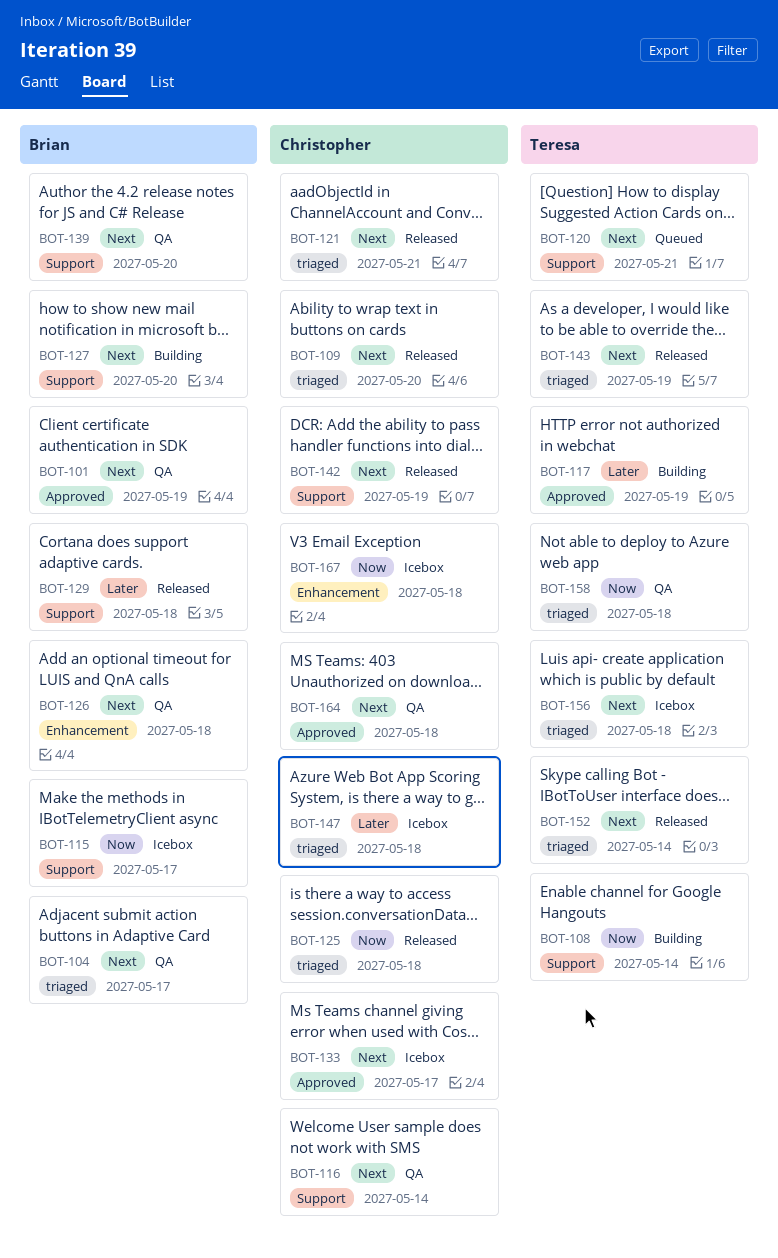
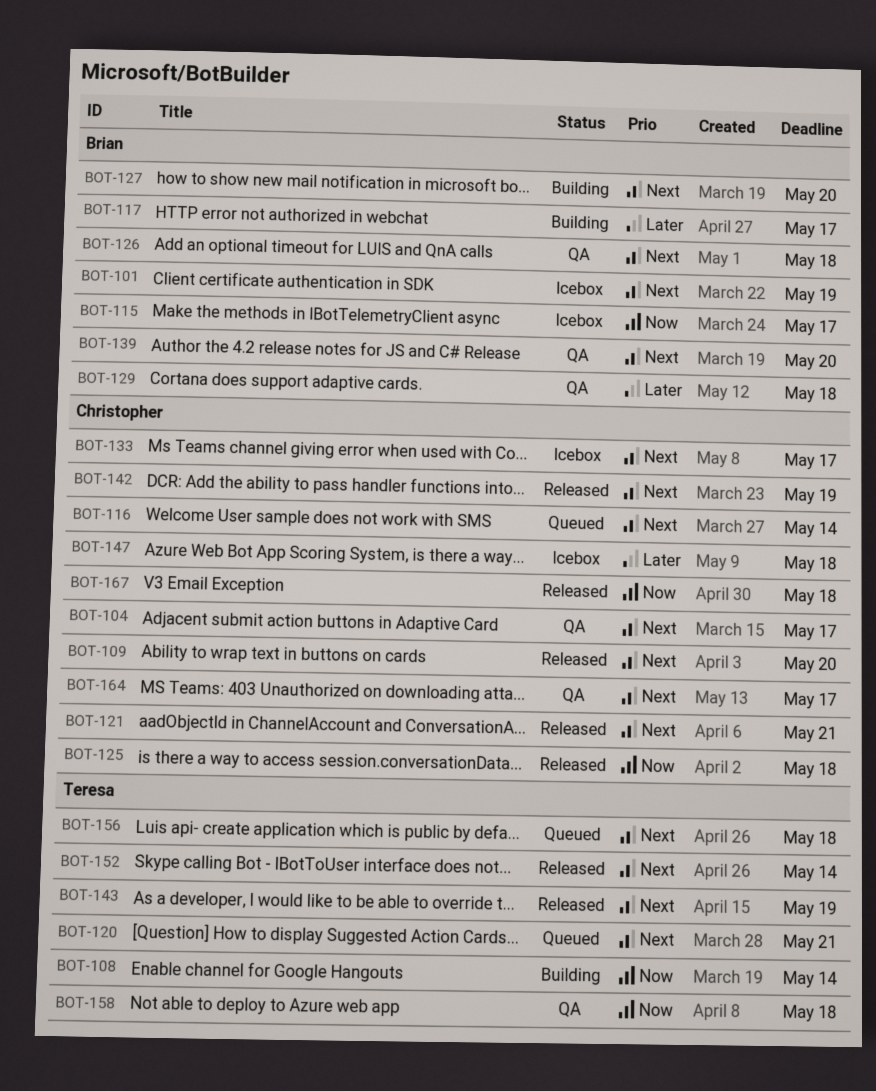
BOT-101, status: QA -> Icebox
BOT-104, owner: Brian -> Christopher
BOT-116, status: QA -> Queued
BOT-117, owner: Teresa -> Brian
BOT-117, due: May 19 -> May 17
BOT-129, status: Released -> QA
BOT-156, status: Icebox -> Queued
BOT-164, due: May 18 -> May 17
BOT-167, status: Icebox -> Released

